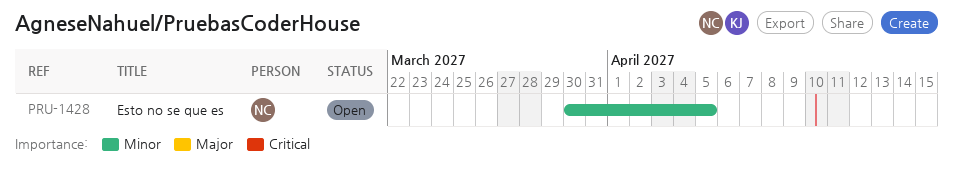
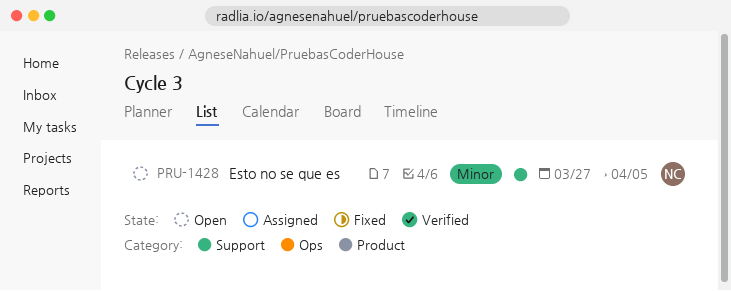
PRU-1428, start: Mar 30 -> Mar 27

